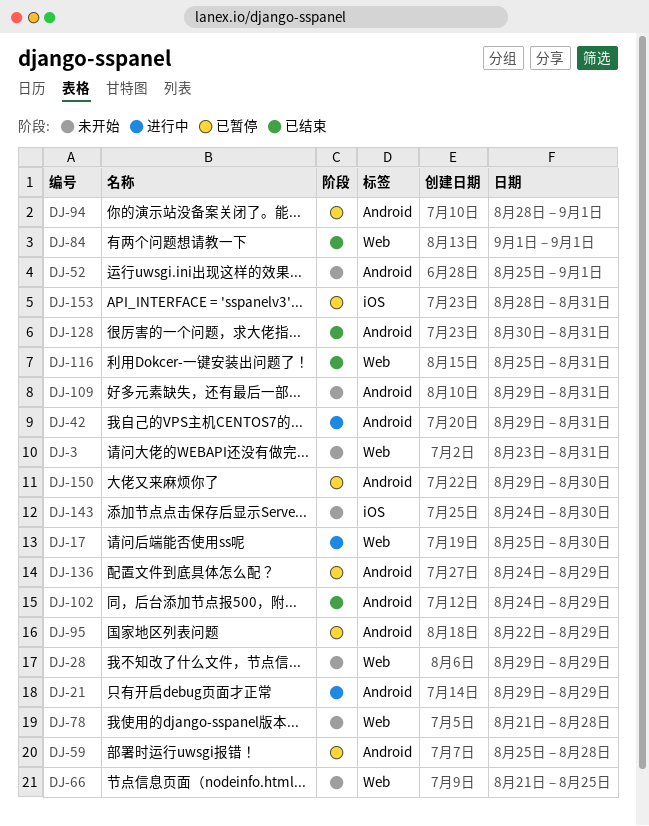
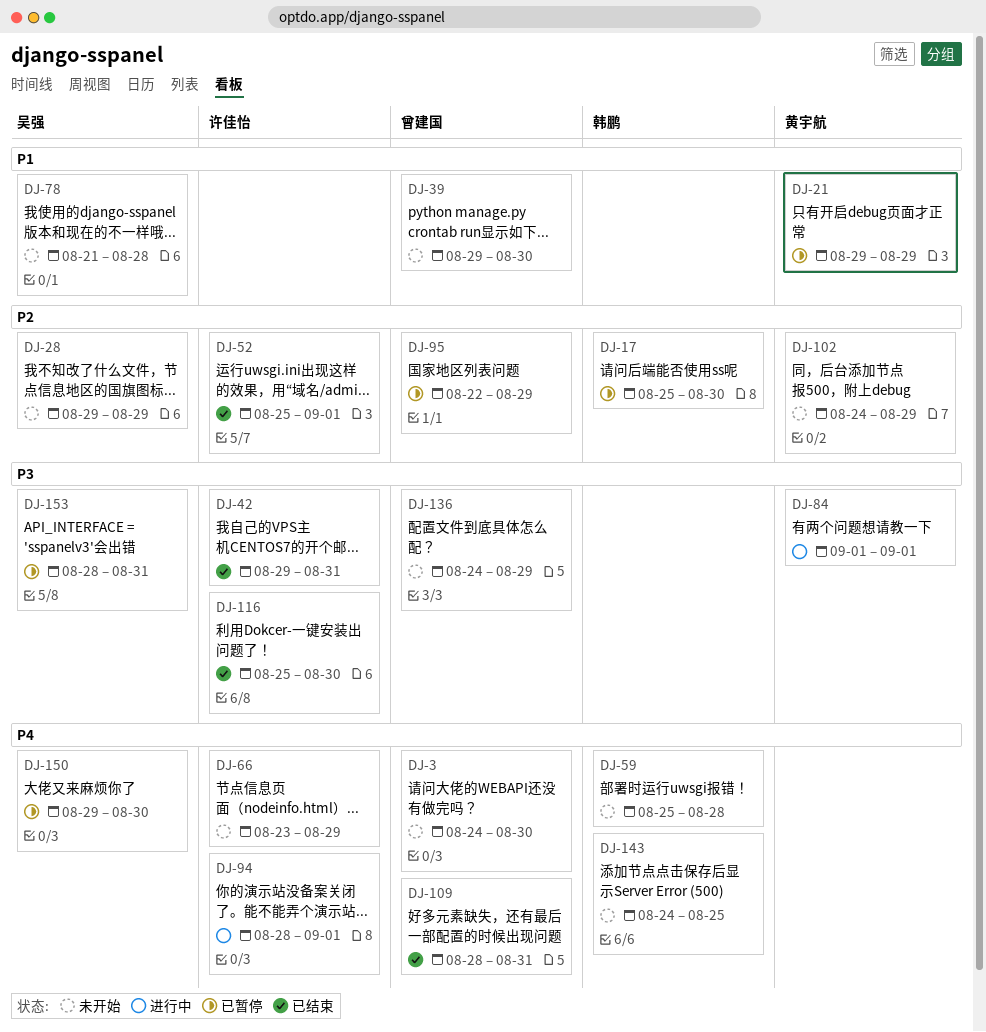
DJ-3, start: Aug 23 -> Aug 24
DJ-3, due: Aug 31 -> Aug 30
DJ-17, status: 进行中 -> 已暂停
DJ-21, status: 进行中 -> 已暂停
DJ-39: none -> present
DJ-42, status: 进行中 -> 已结束
DJ-52, status: 未开始 -> 已结束
DJ-59, status: 已暂停 -> 未开始
DJ-66, start: Aug 21 -> Aug 23
DJ-66, due: Aug 25 -> Aug 29
DJ-84, status: 已结束 -> 进行中
DJ-94, status: 已暂停 -> 进行中
DJ-102, status: 已结束 -> 未开始
DJ-109, status: 未开始 -> 已结束
DJ-109, start: Aug 29 -> Aug 28
DJ-116, due: Aug 31 -> Aug 30
DJ-128: present -> none
DJ-136, status: 已暂停 -> 未开始
DJ-143, due: Aug 30 -> Aug 25

